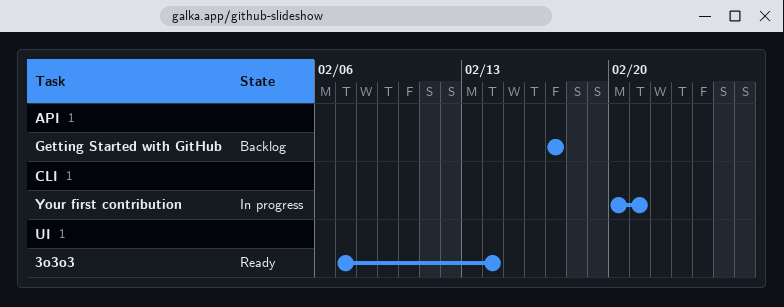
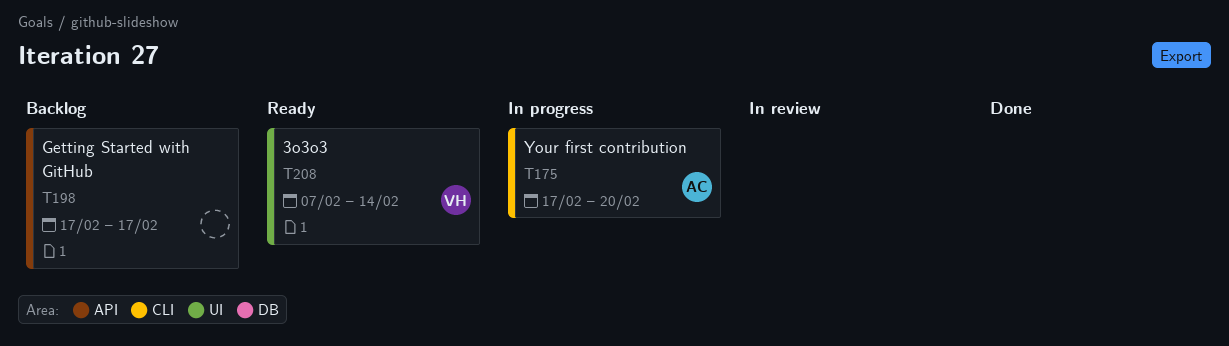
Your first contribution, start: Feb 20 -> Feb 17
Your first contribution, due: Feb 21 -> Feb 20

